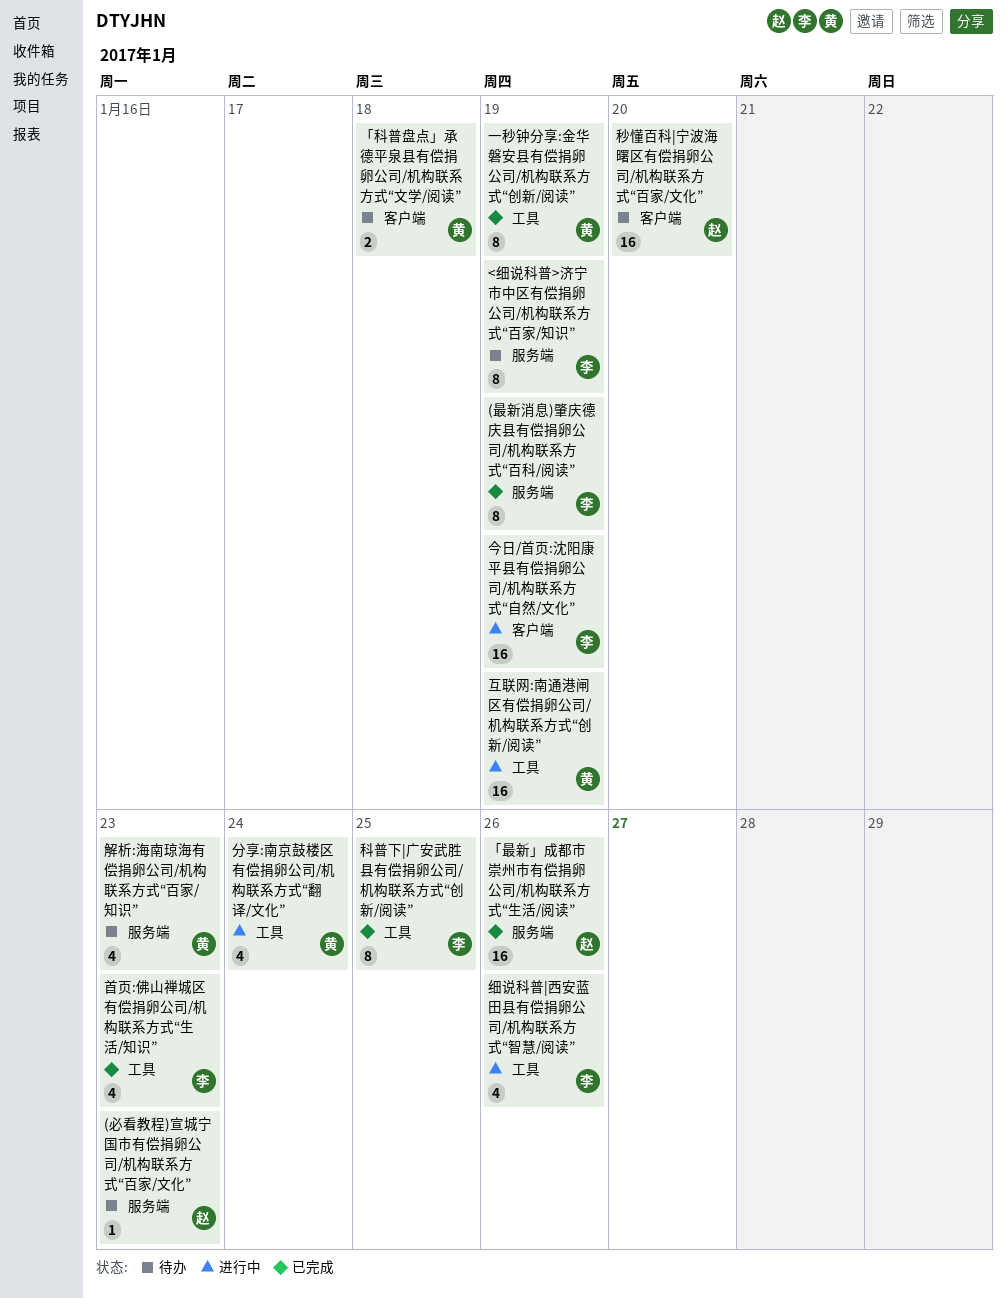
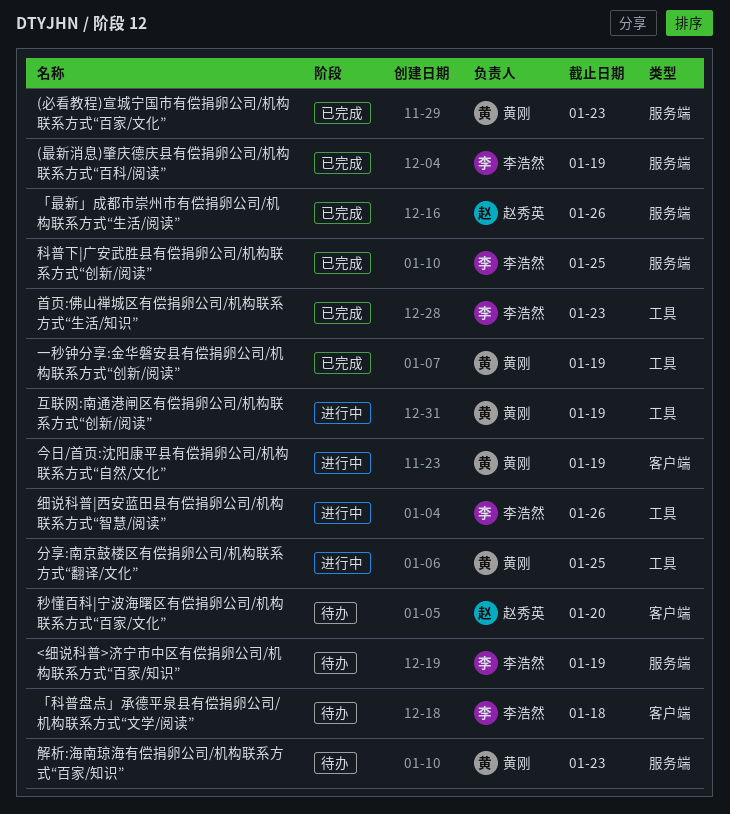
(必看教程)宣城宁国市有偿捐卵公司/机构联系方式“百家/文化”, status: 待办 -> 已完成
(必看教程)宣城宁国市有偿捐卵公司/机构联系方式“百家/文化”, owner: 赵秀英 -> 黄刚
「科普盘点」承德平泉县有偿捐卵公司/机构联系方式“文学/阅读”, owner: 黄刚 -> 李浩然
今日/首页:沈阳康平县有偿捐卵公司/机构联系方式“自然/文化”, owner: 李浩然 -> 黄刚
分享:南京鼓楼区有偿捐卵公司/机构联系方式“翻译/文化”, due: Jan 24 -> Jan 25
科普下|广安武胜县有偿捐卵公司/机构联系方式“创新/阅读”, label: 工具 -> 服务端

